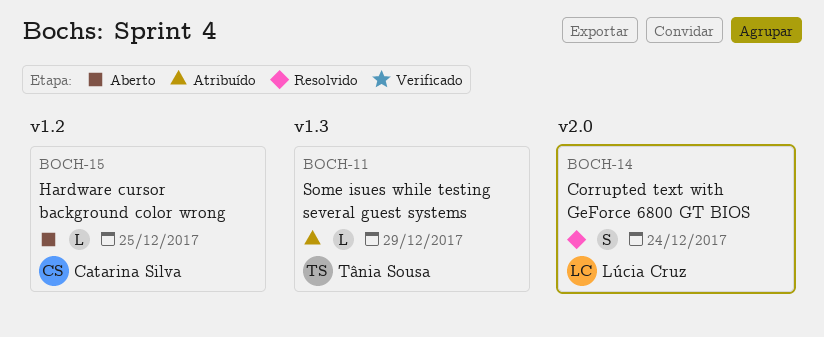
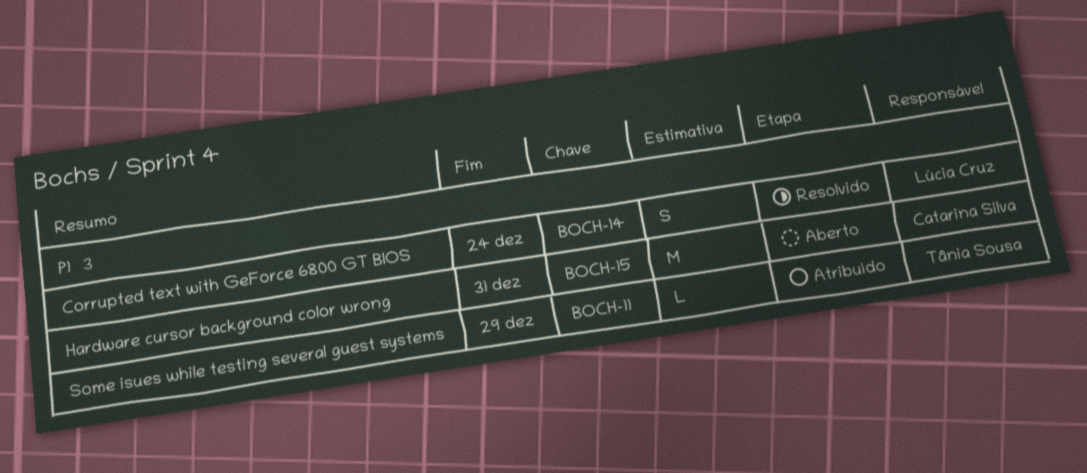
BOCH-15, estimate: L -> M
BOCH-15, due: Dec 25 -> Dec 31

